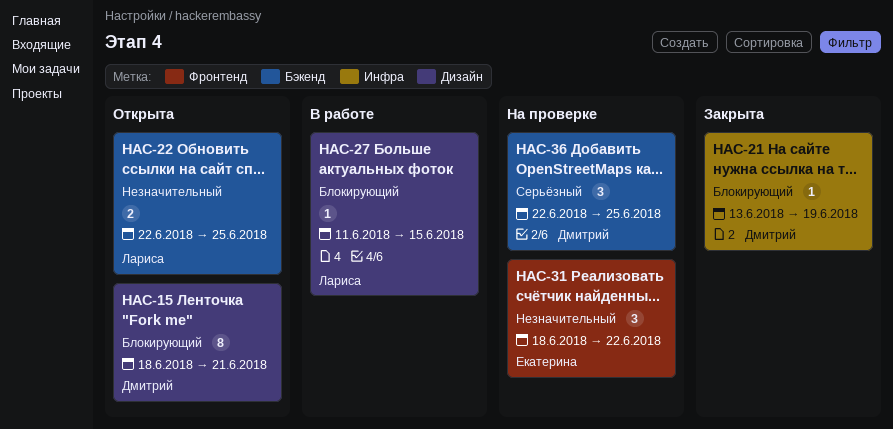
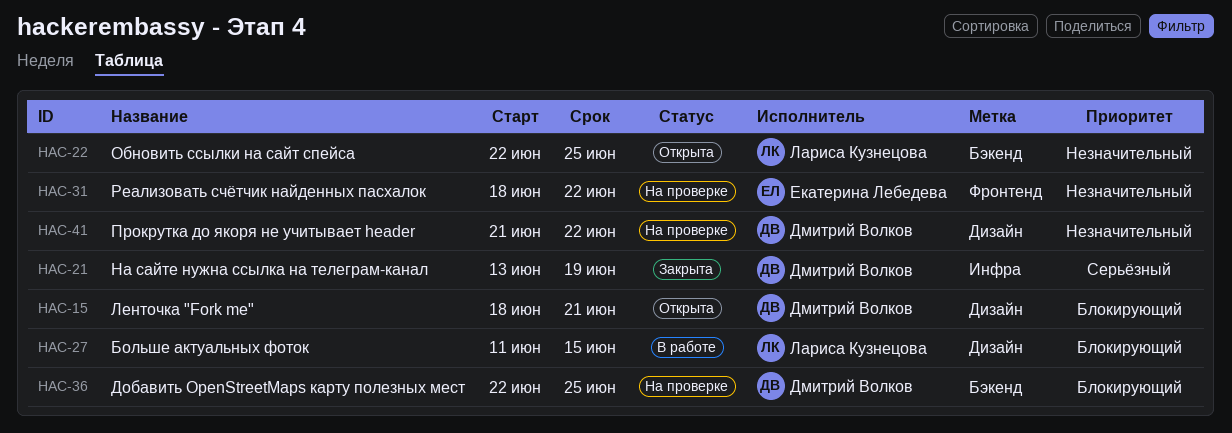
HAC-21, priority: Блокирующий -> Серьёзный
HAC-36, priority: Серьёзный -> Блокирующий
HAC-41: none -> present

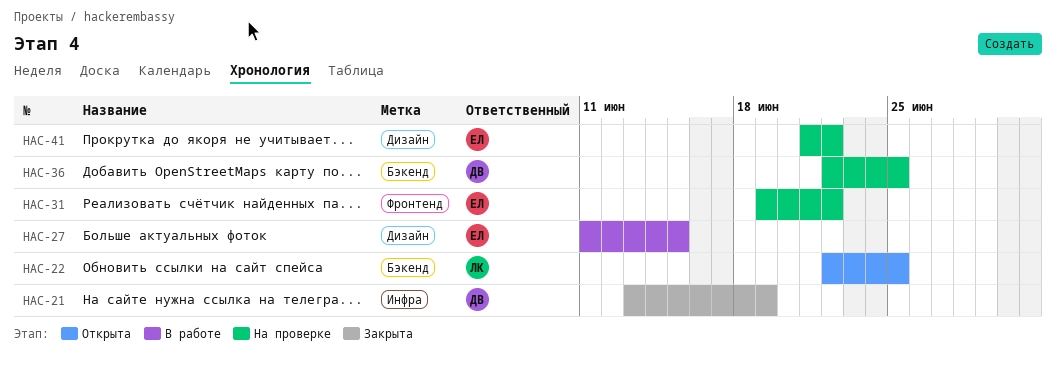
HAC-15: present -> none
HAC-27, owner: Лариса Кузнецова -> Екатерина Лебедева
HAC-31, start: Jun 18 -> Jun 19
HAC-41, owner: Дмитрий Волков -> Екатерина Лебедева

